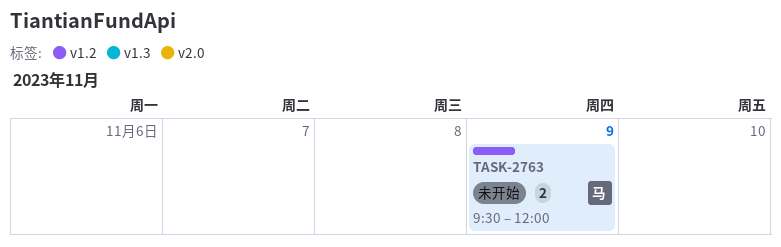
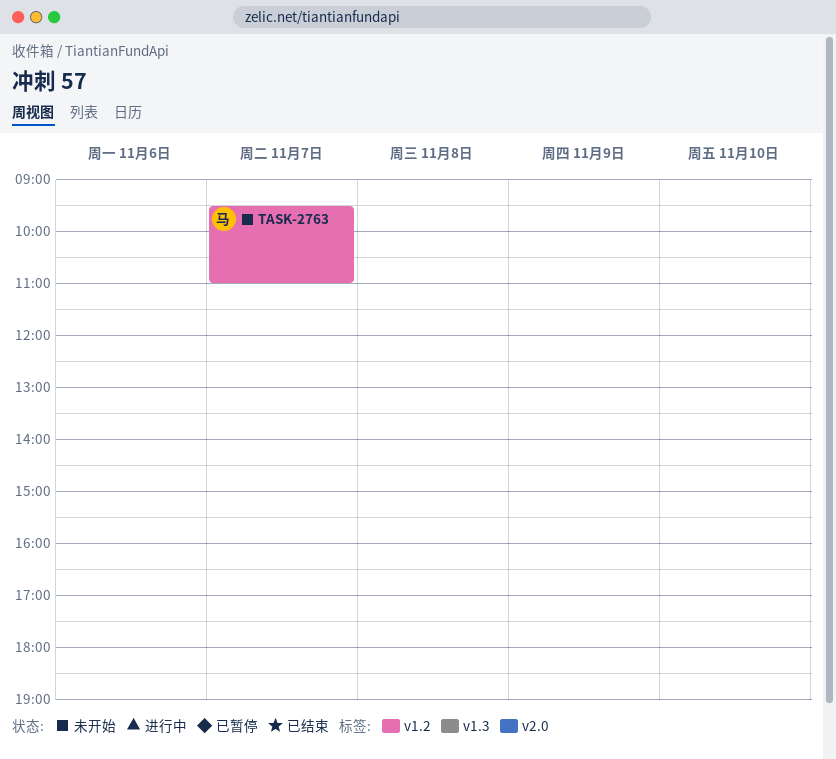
TASK-2763, day: Nov 9 -> Nov 7
TASK-2763, ends: 12:00 -> 11:00

